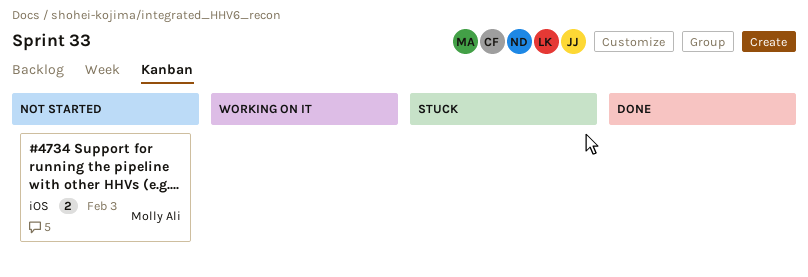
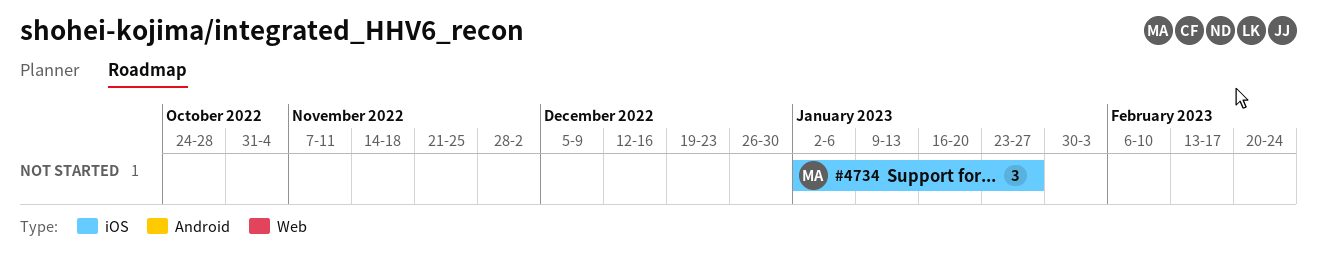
#4734, estimate: 2 -> 3
#4734, due: Feb 3 -> Jan 27

